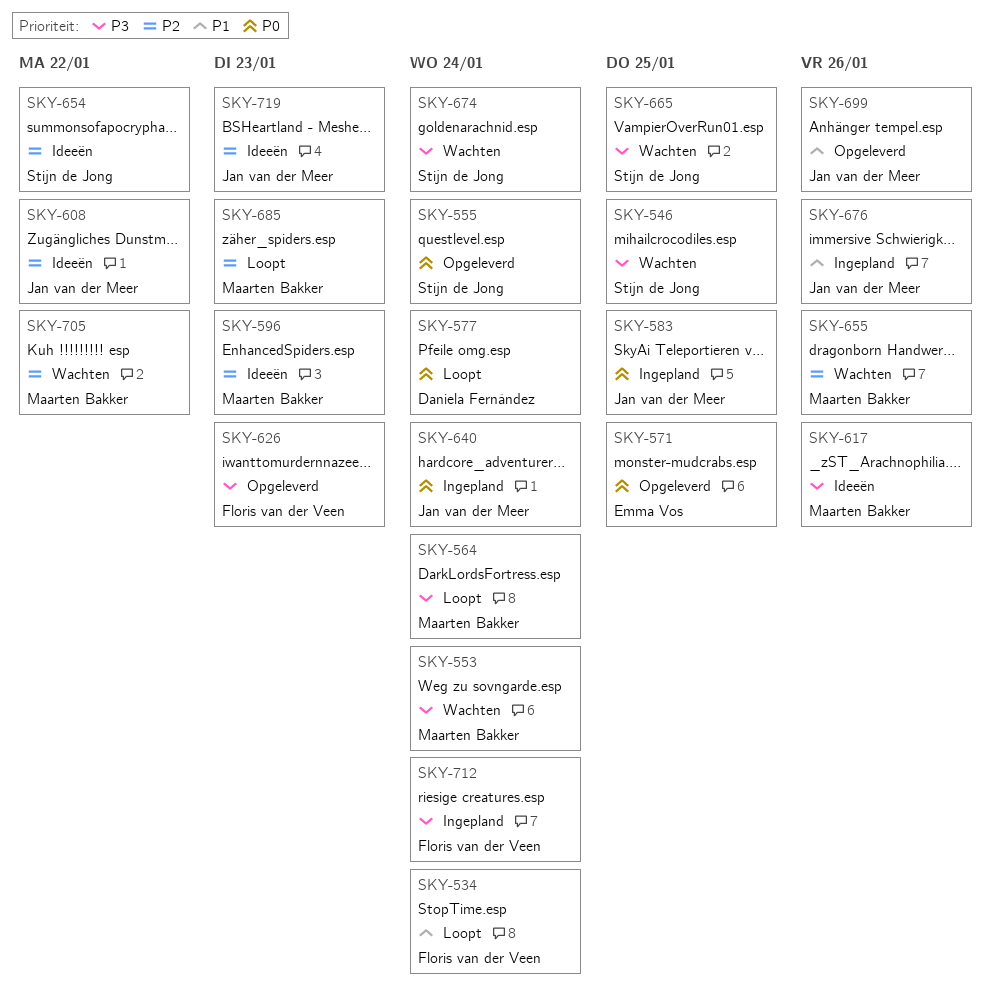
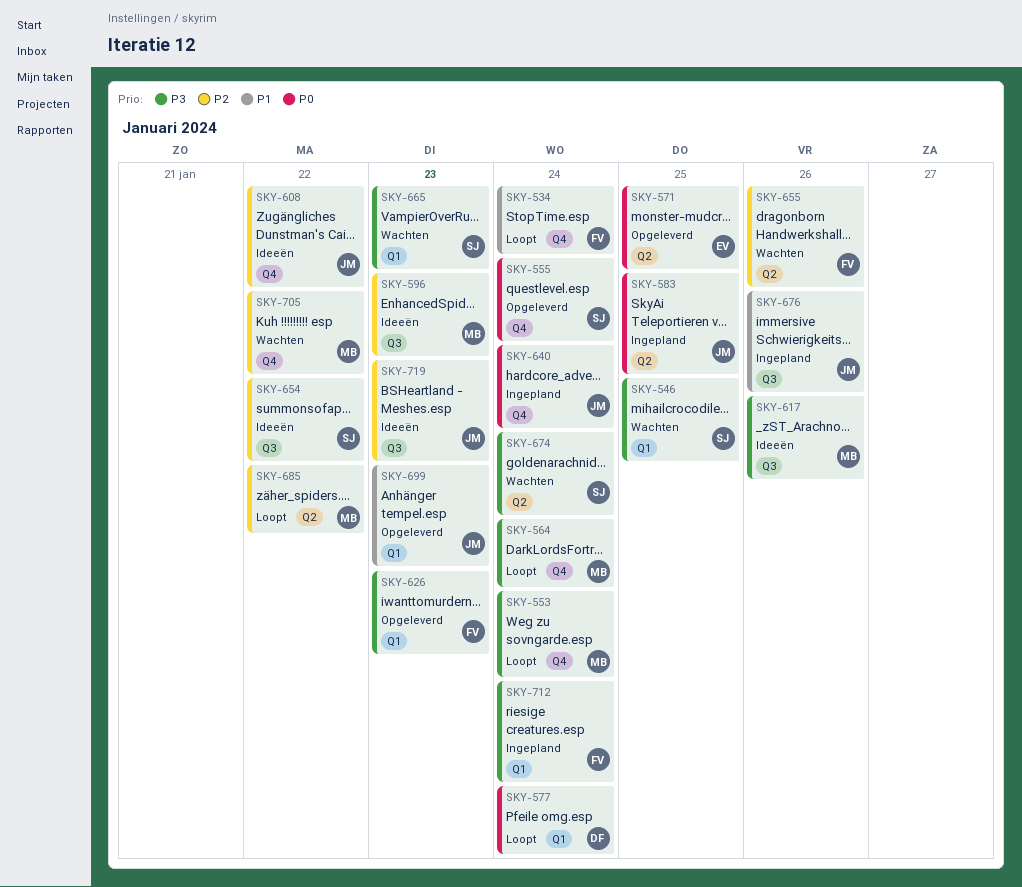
SKY-553, status: Wachten -> Loopt
SKY-655, owner: Maarten Bakker -> Floris van der Veen
SKY-665, due: Jan 25 -> Jan 23
SKY-685, due: Jan 23 -> Jan 22
SKY-699, due: Jan 26 -> Jan 23

